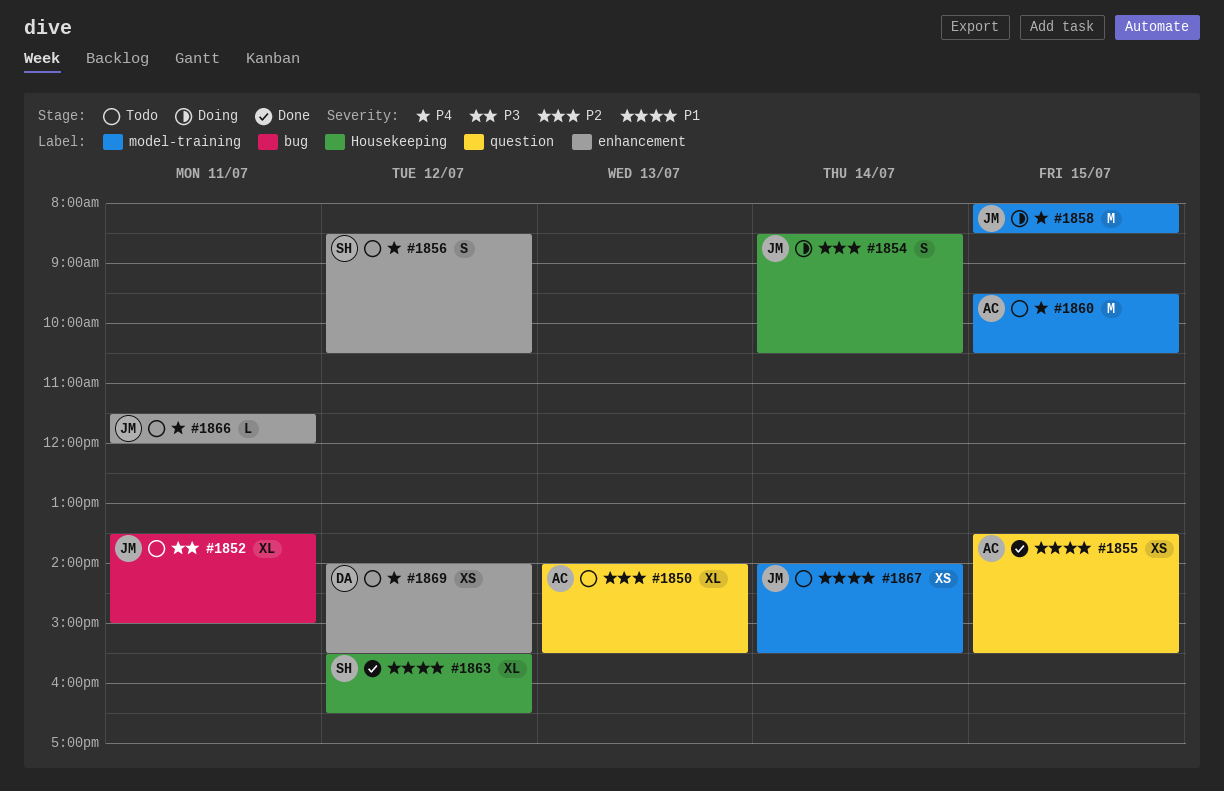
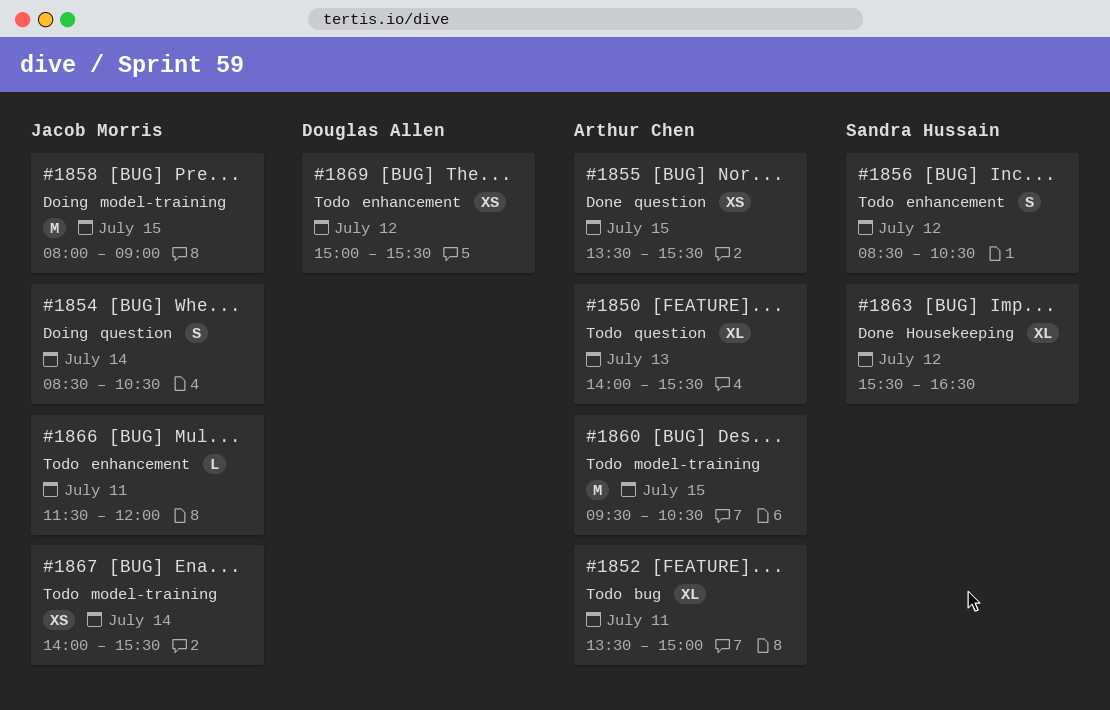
#1852, owner: Jacob Morris -> Arthur Chen
#1854, label: Housekeeping -> question
#1858, ends: 08:30 -> 09:00
#1869, begins: 14:00 -> 15:00

